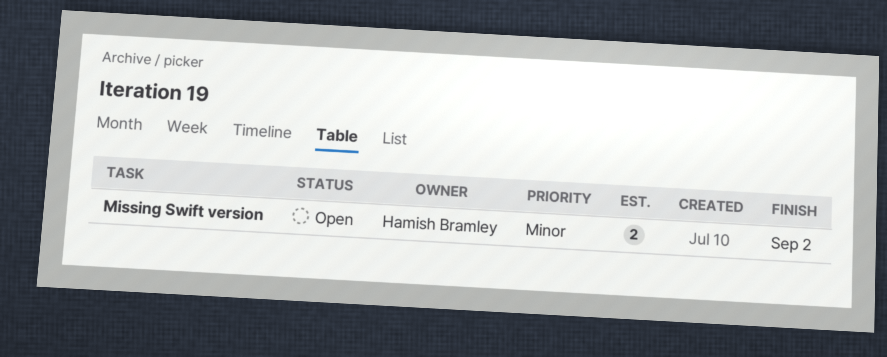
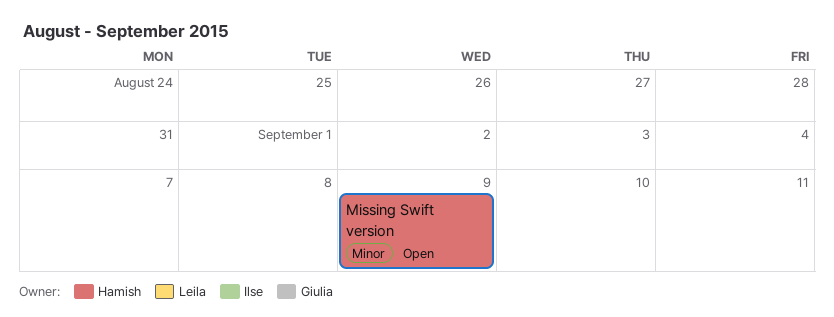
Missing Swift version, due: Sep 2 -> Sep 9

